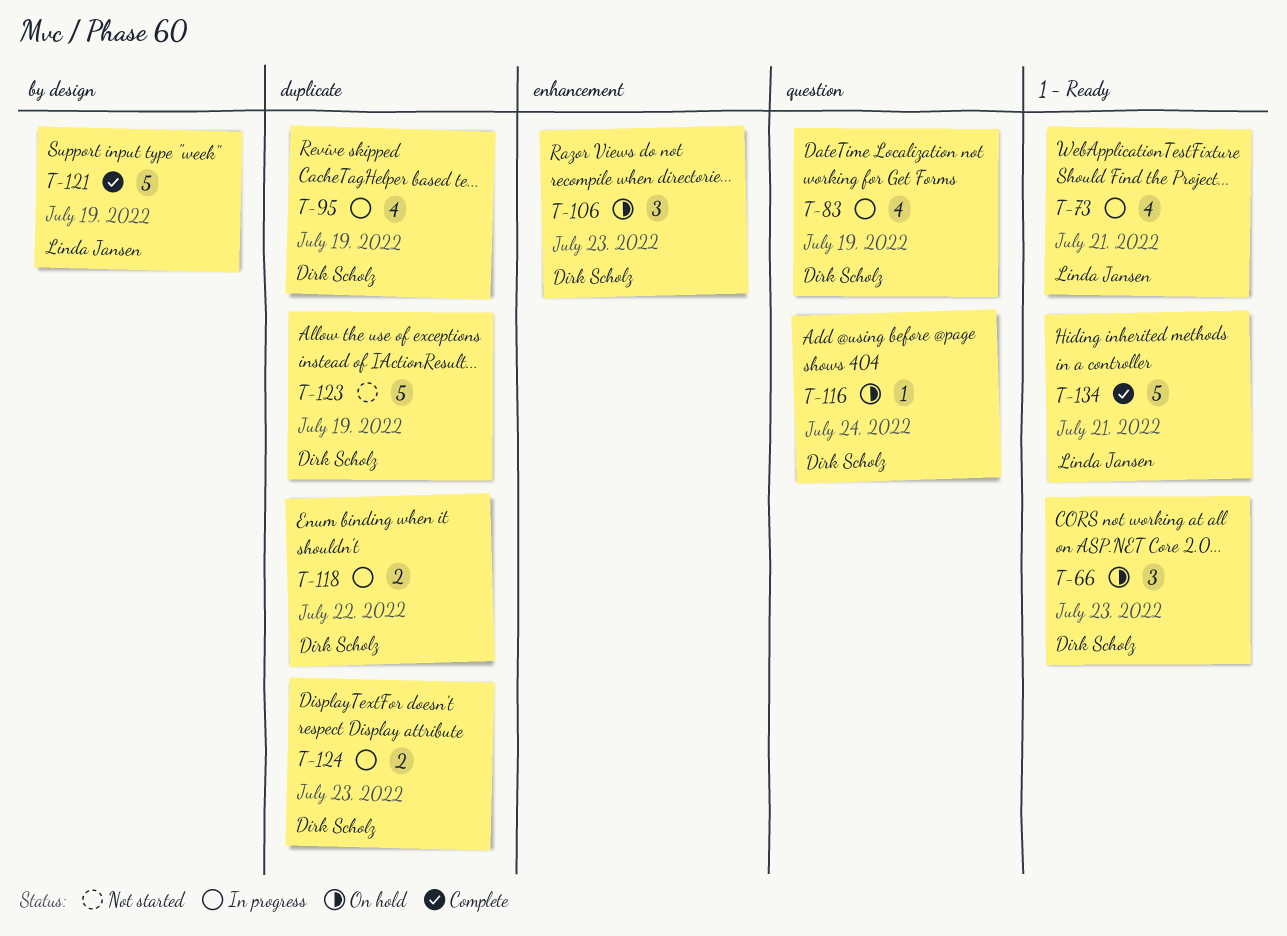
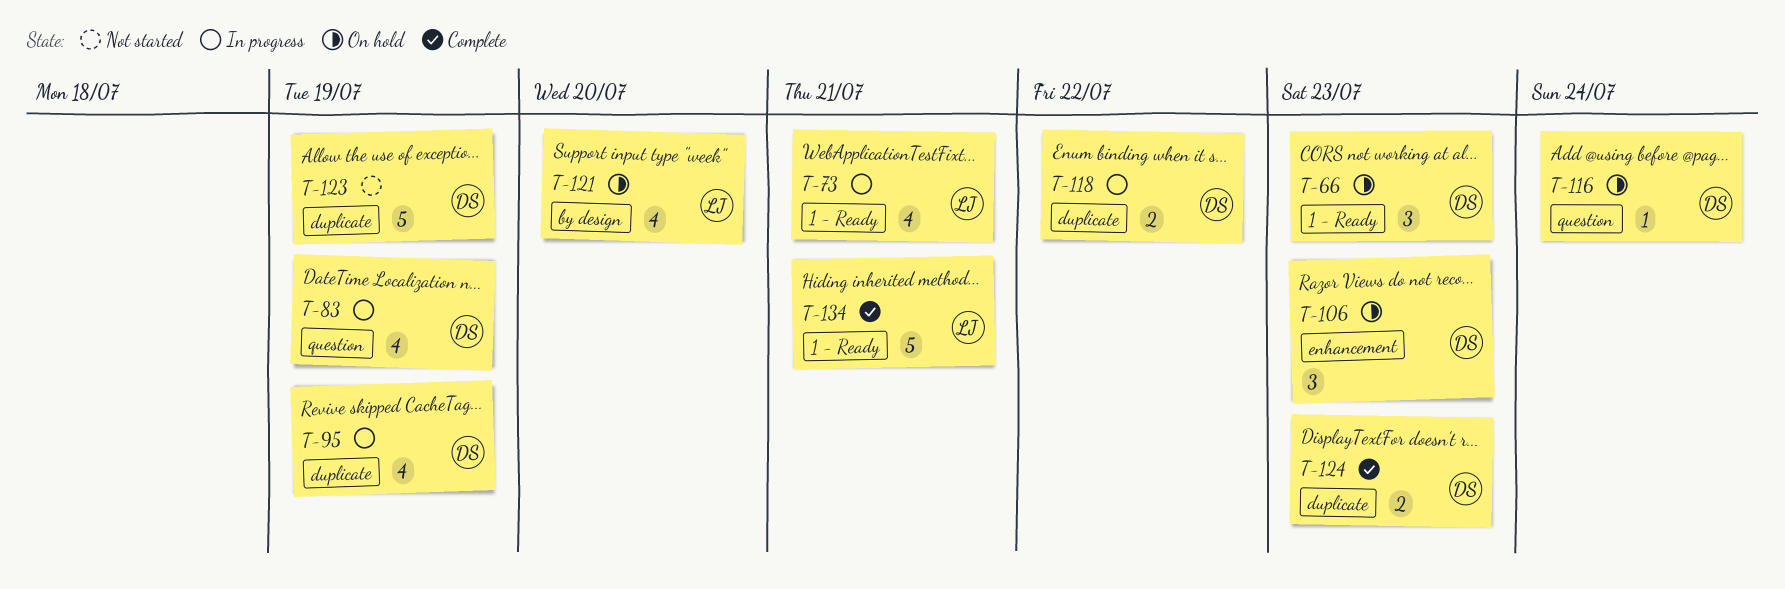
T-121, status: Complete -> On hold
T-121, estimate: 5 -> 4
T-121, due: Jul 19 -> Jul 20
T-124, status: In progress -> Complete

